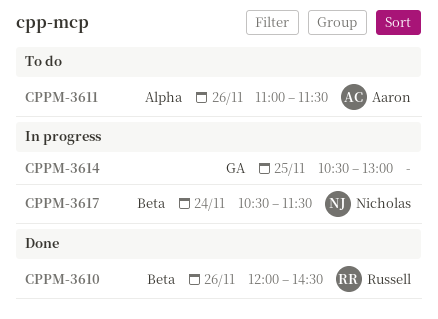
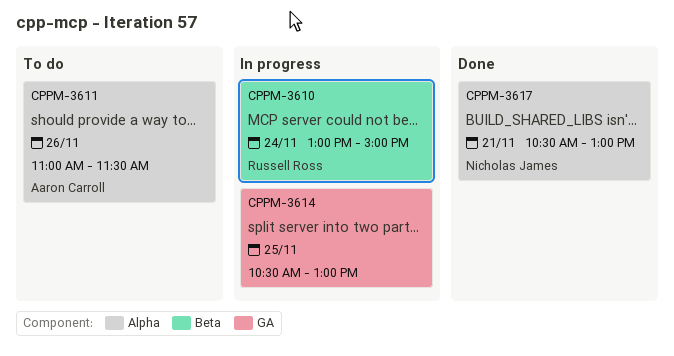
CPPM-3610, status: Done -> In progress
CPPM-3610, day: Nov 26 -> Nov 24
CPPM-3610, begins: 12:00 -> 13:00
CPPM-3610, ends: 14:30 -> 15:00
CPPM-3617, status: In progress -> Done
CPPM-3617, label: Beta -> Alpha
CPPM-3617, day: Nov 24 -> Nov 21
CPPM-3617, ends: 11:30 -> 13:00

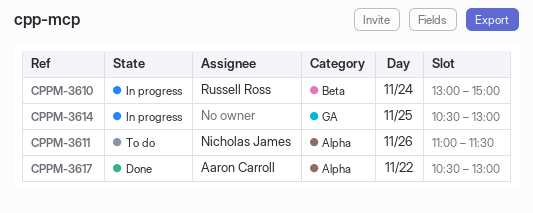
CPPM-3611, owner: Aaron Carroll -> Nicholas James
CPPM-3617, owner: Nicholas James -> Aaron Carroll
CPPM-3617, day: Nov 21 -> Nov 22

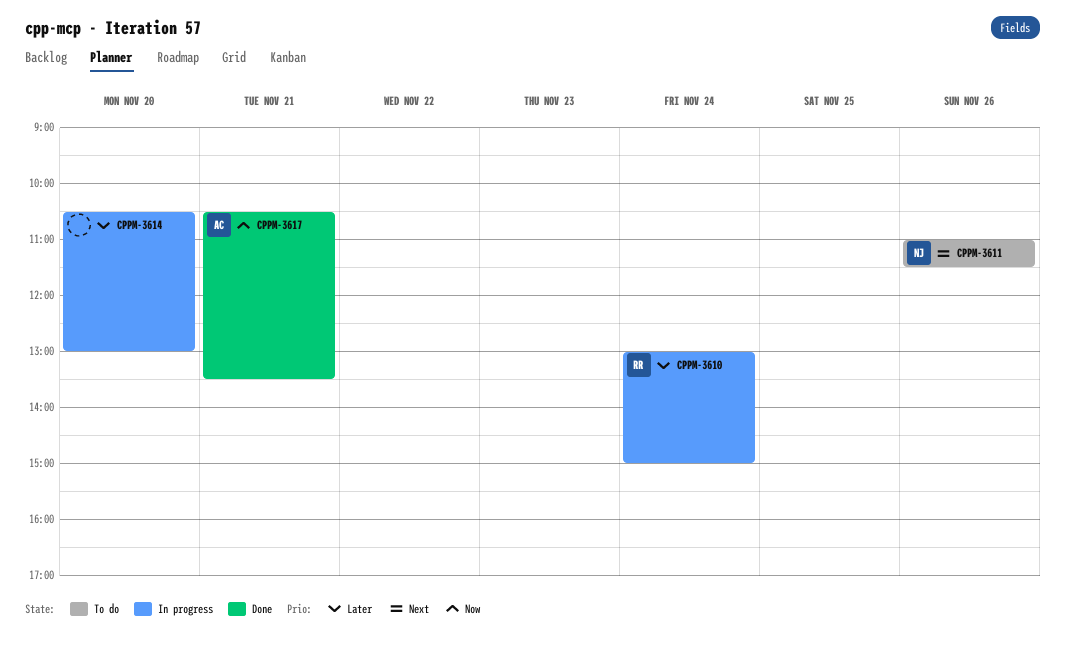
CPPM-3614, day: Nov 25 -> Nov 20
CPPM-3617, day: Nov 22 -> Nov 21
CPPM-3617, ends: 13:00 -> 13:30

